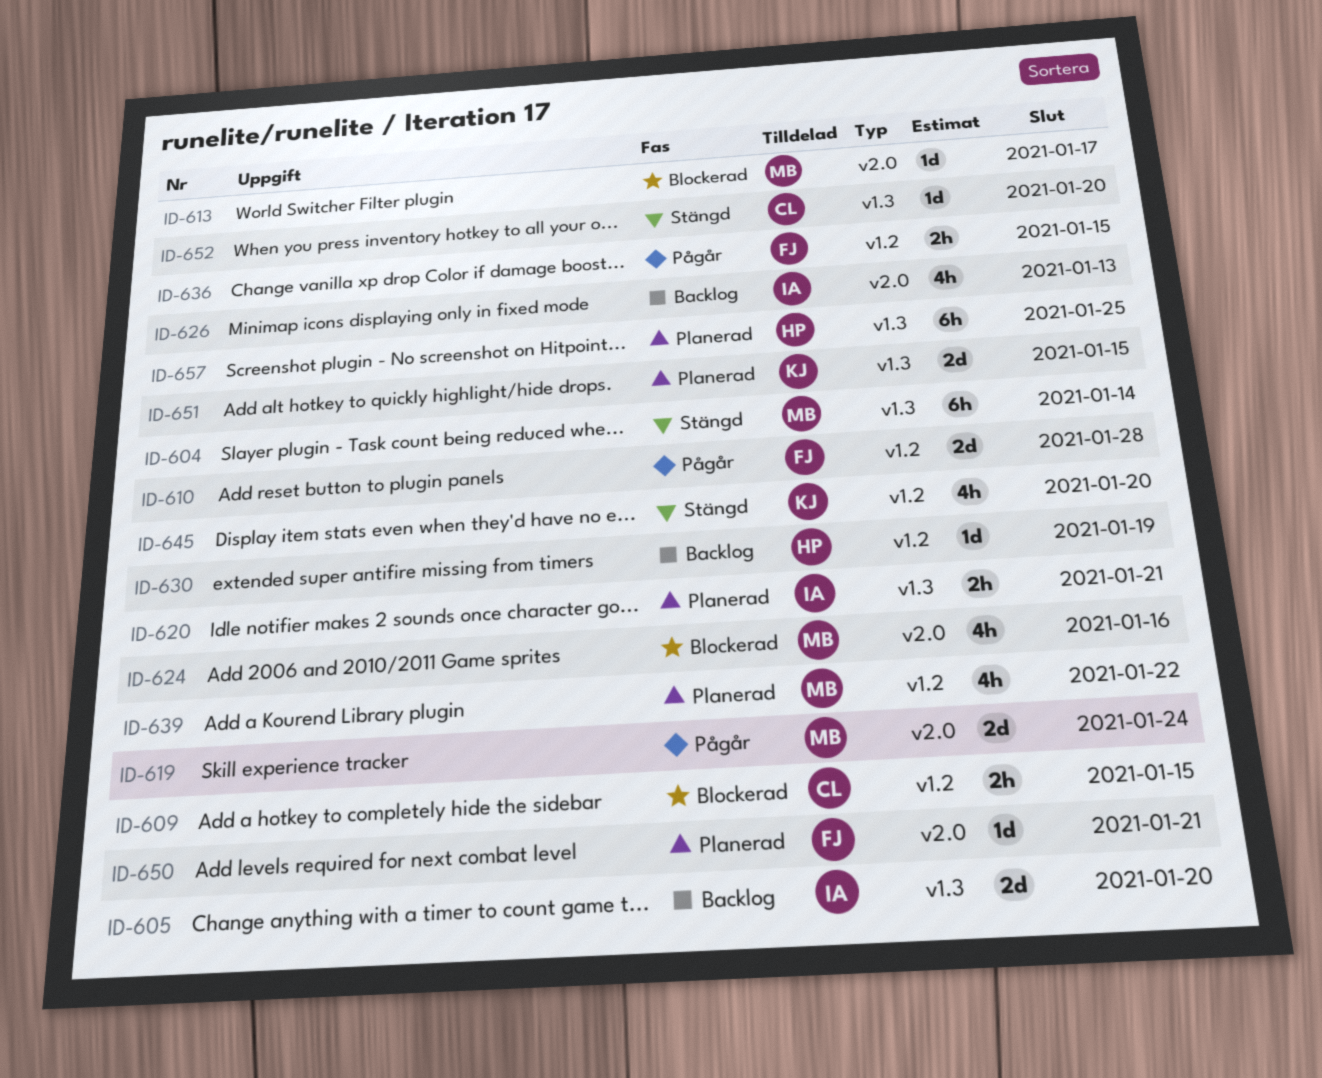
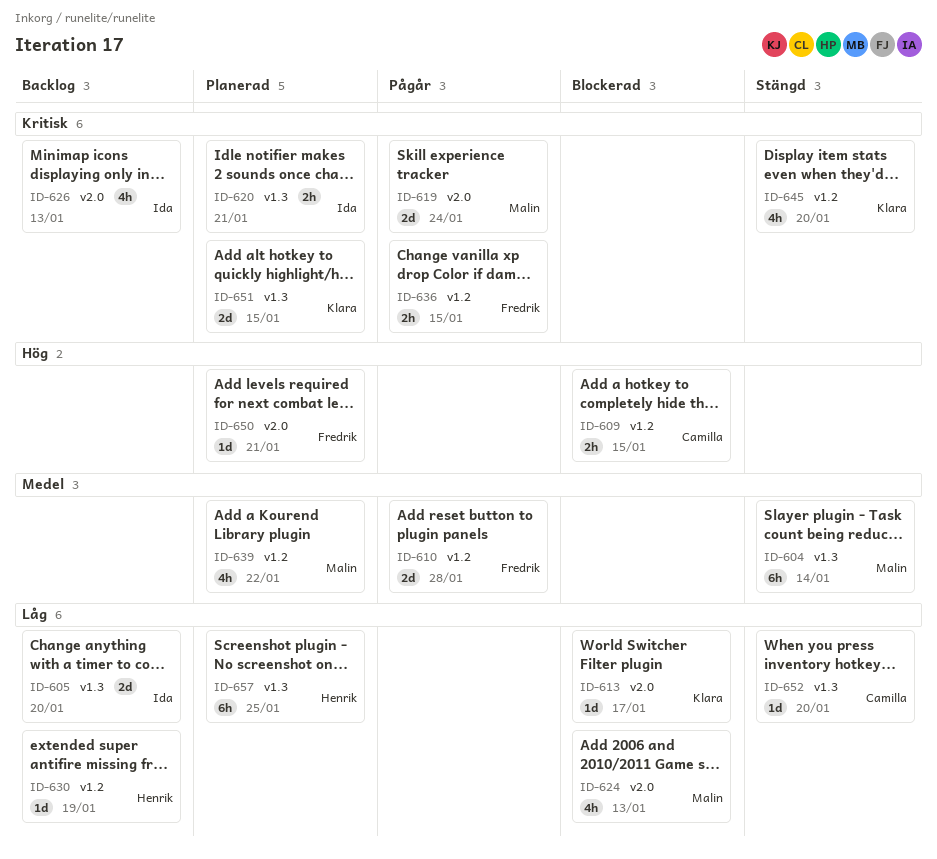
ID-613, owner: Malin -> Klara
ID-624, due: Jan 16 -> Jan 13

